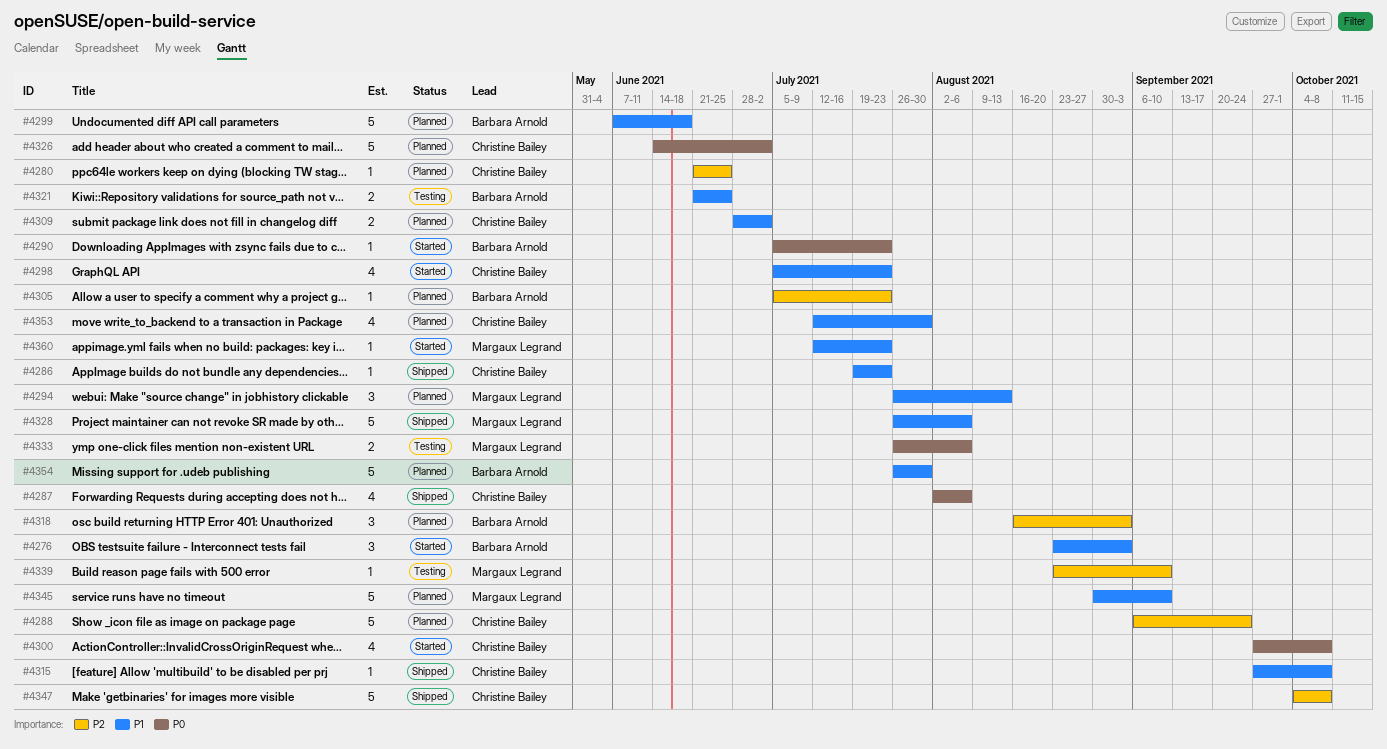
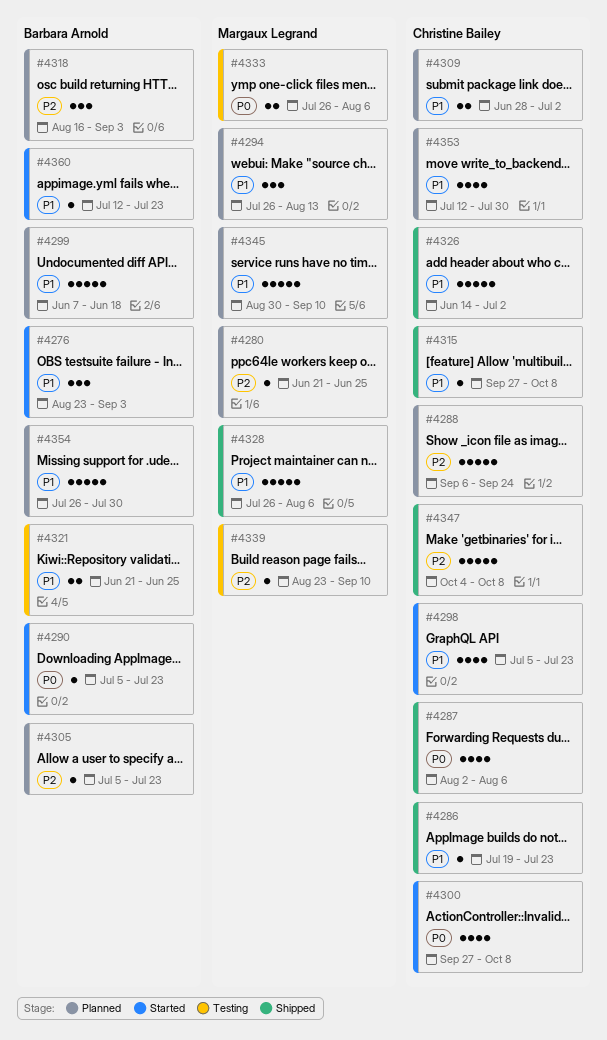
#4280, owner: Christine Bailey -> Margaux Legrand
#4326, status: Planned -> Shipped
#4326, priority: P0 -> P1
#4360, owner: Margaux Legrand -> Barbara Arnold

